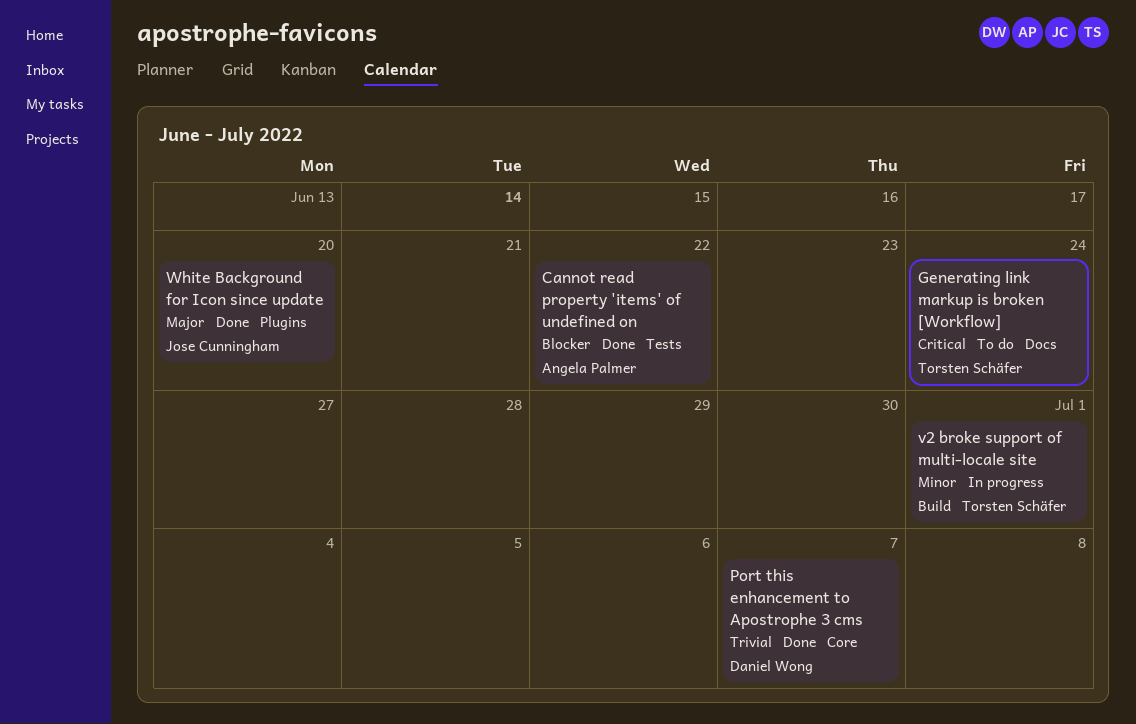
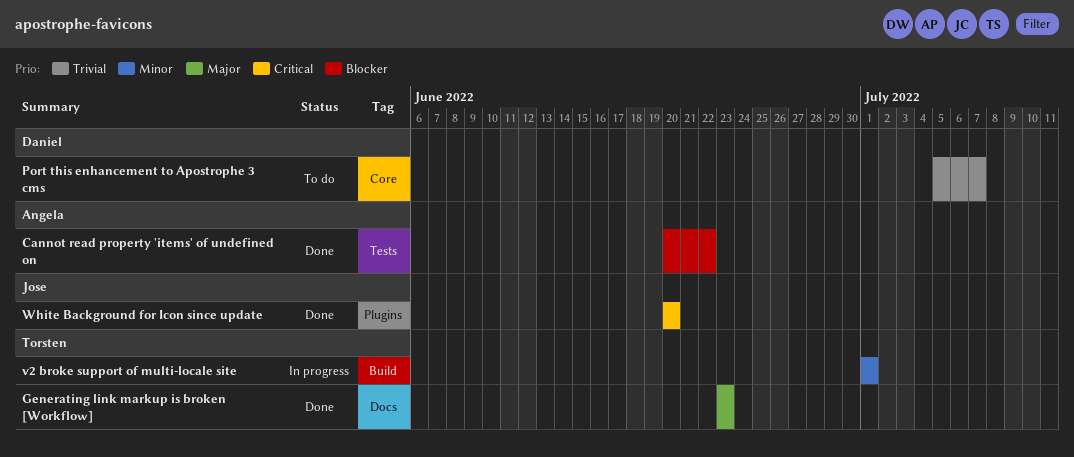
Generating link markup is broken [Workflow], status: To do -> Done
Generating link markup is broken [Workflow], priority: Critical -> Major
Generating link markup is broken [Workflow], due: Jun 24 -> Jun 23
Port this enhancement to Apostrophe 3 cms, status: Done -> To do
White Background for Icon since update, priority: Major -> Critical

